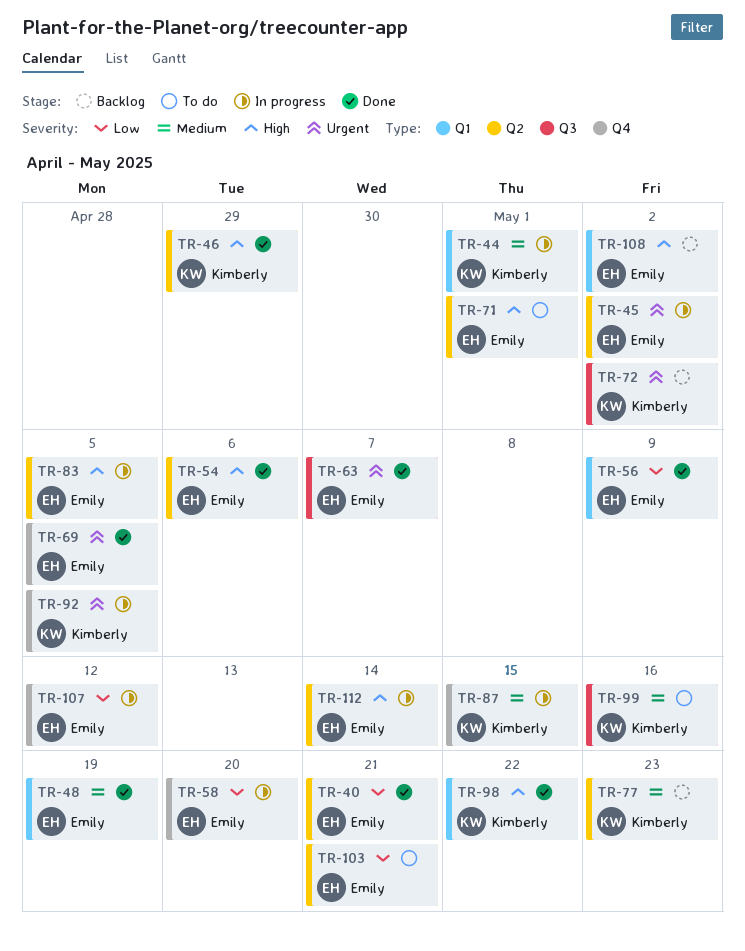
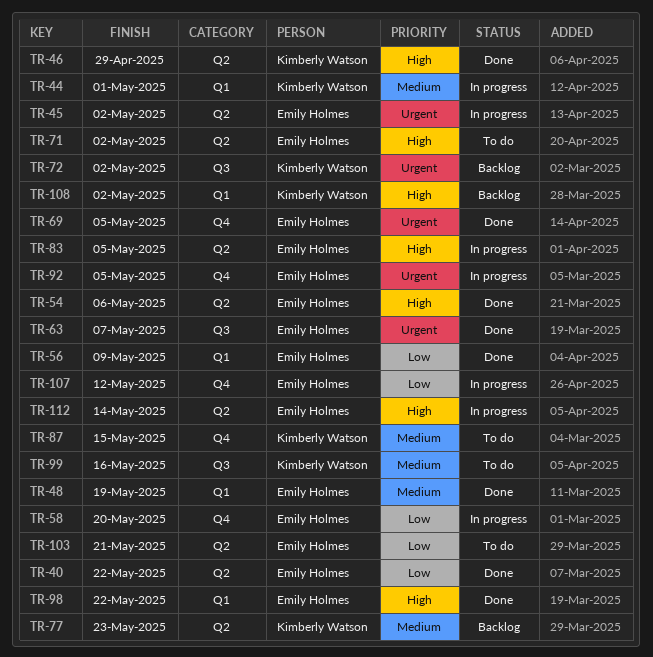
TR-40, due: May 21 -> May 22
TR-71, due: May 1 -> May 2
TR-87, status: In progress -> To do
TR-92, owner: Kimberly Watson -> Emily Holmes
TR-98, owner: Kimberly Watson -> Emily Holmes
TR-108, owner: Emily Holmes -> Kimberly Watson

